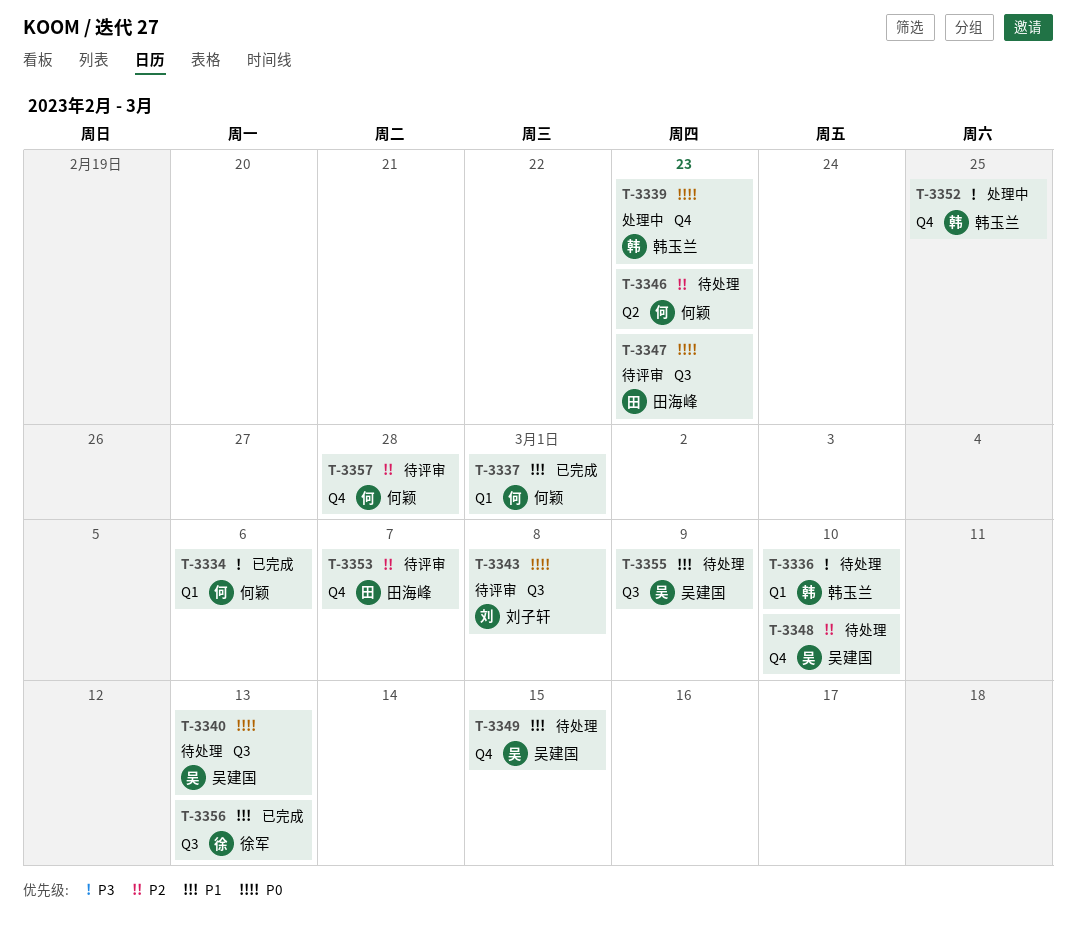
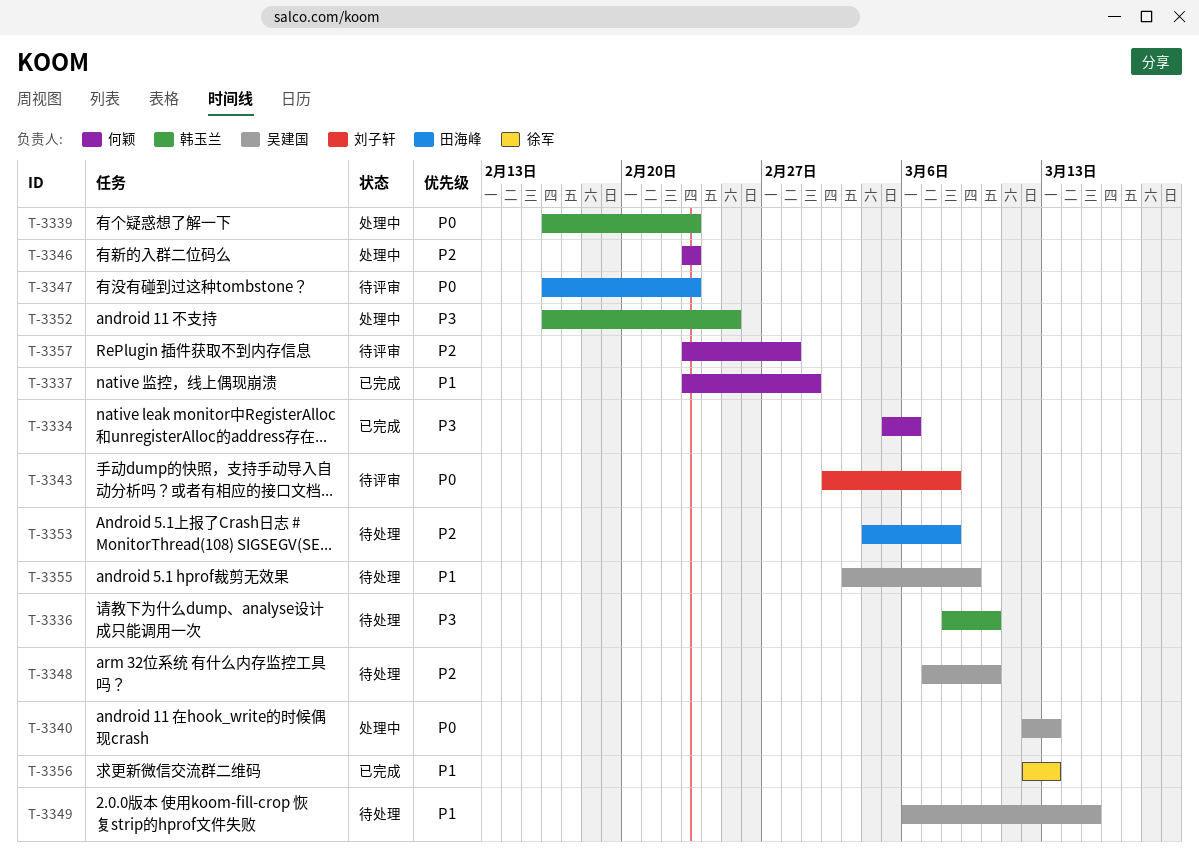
T-3340, status: 待处理 -> 处理中
T-3346, status: 待处理 -> 处理中
T-3353, status: 待评审 -> 待处理
T-3353, due: Mar 7 -> Mar 8

